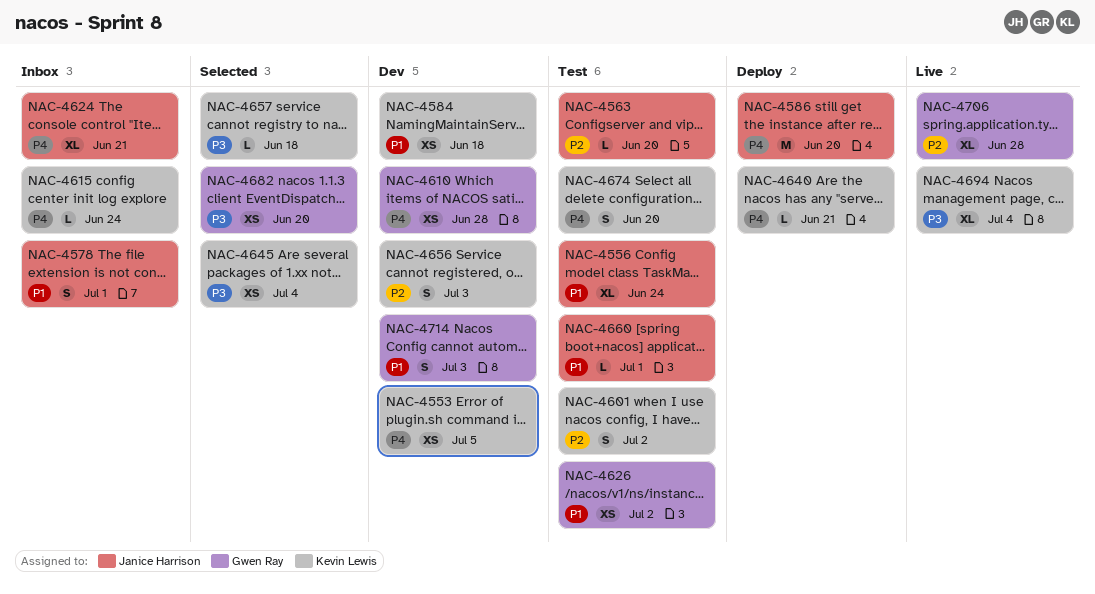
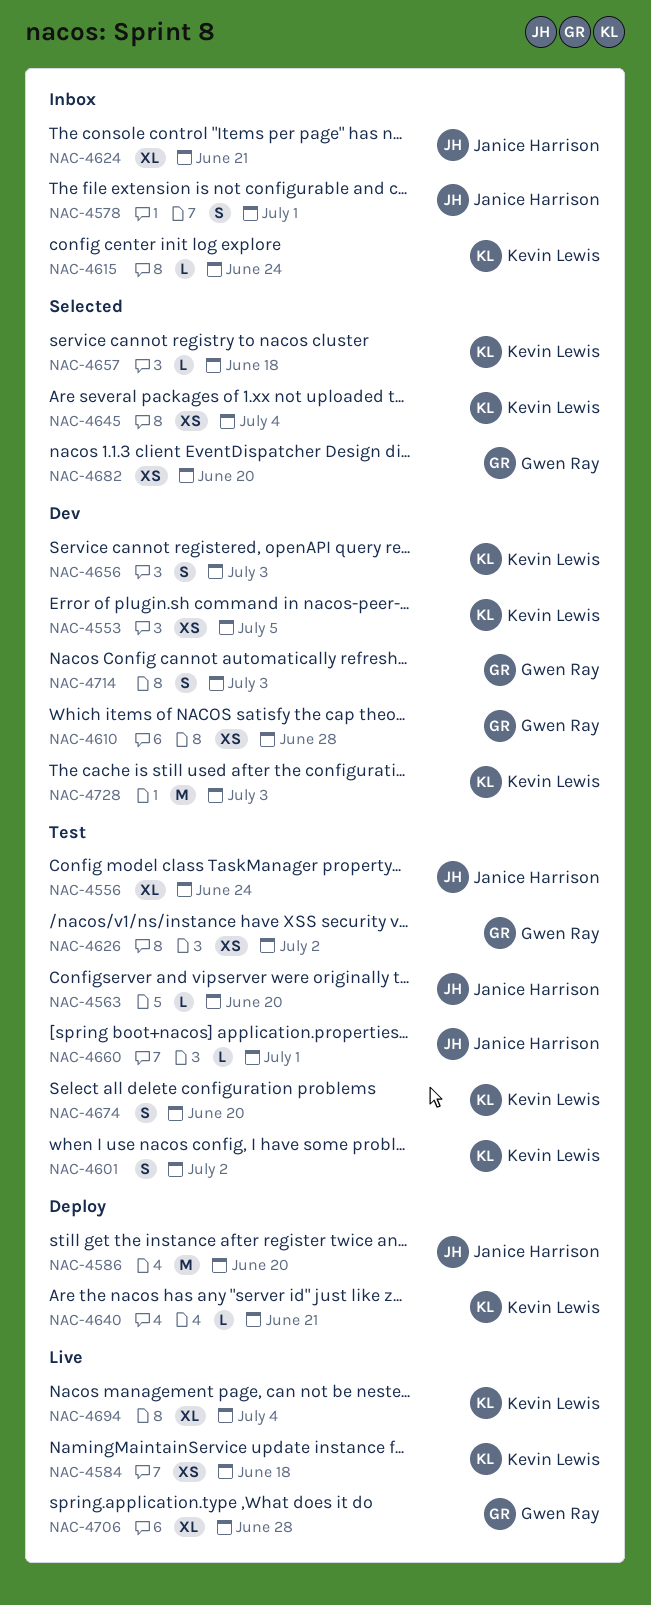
NAC-4584, status: Dev -> Live
NAC-4728: none -> present

